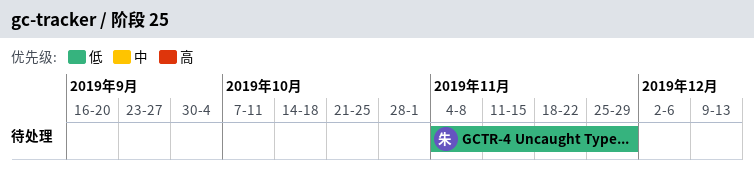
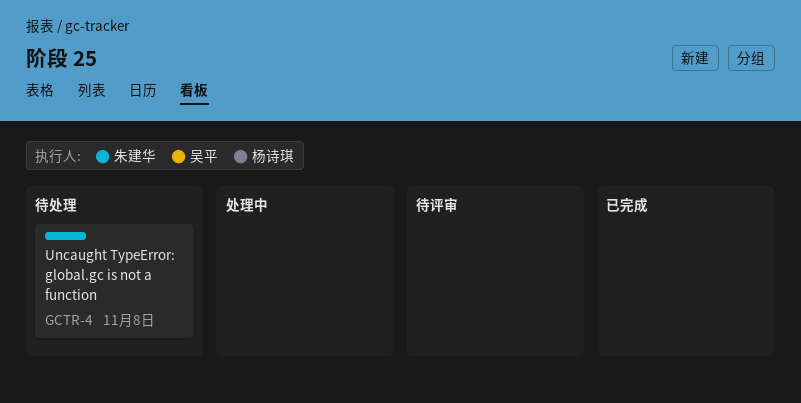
GCTR-4, due: Nov 29 -> Nov 8

